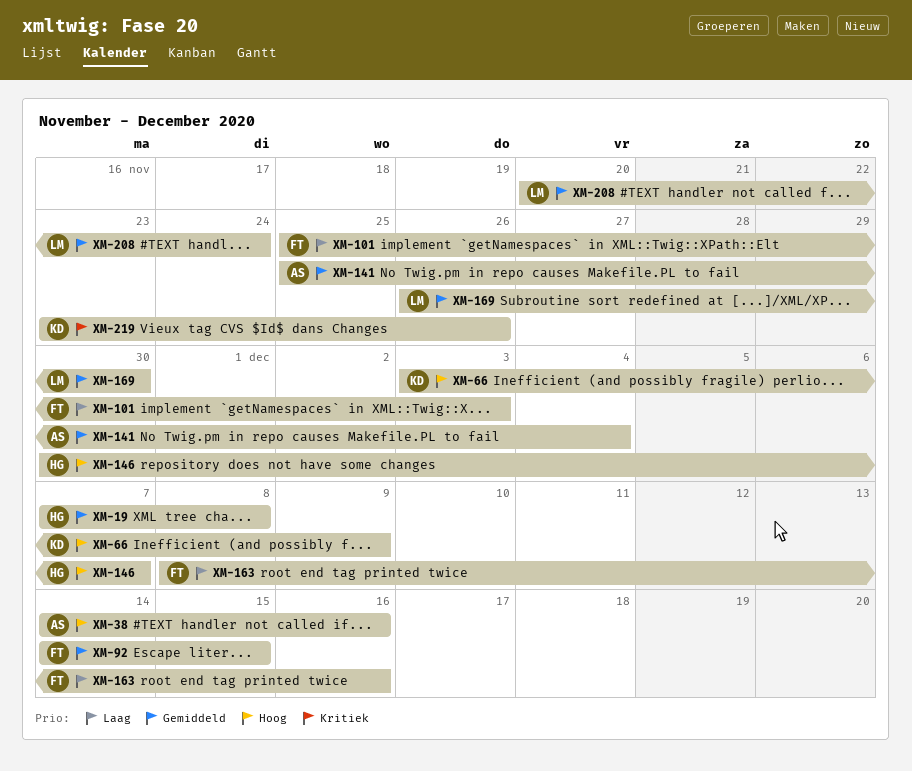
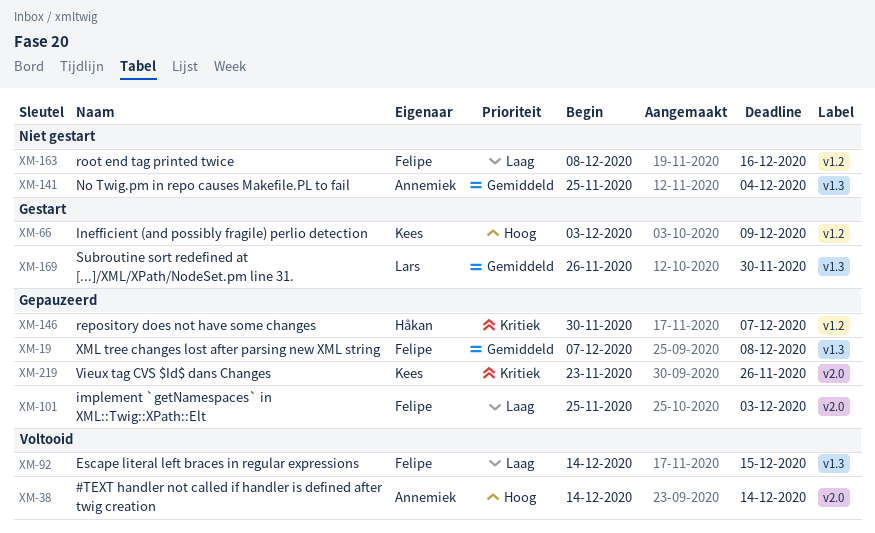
XM-19, owner: Håkan -> Felipe
XM-38, due: Dec 16 -> Dec 14
XM-92, priority: Gemiddeld -> Laag
XM-146, priority: Hoog -> Kritiek
XM-208: present -> none

